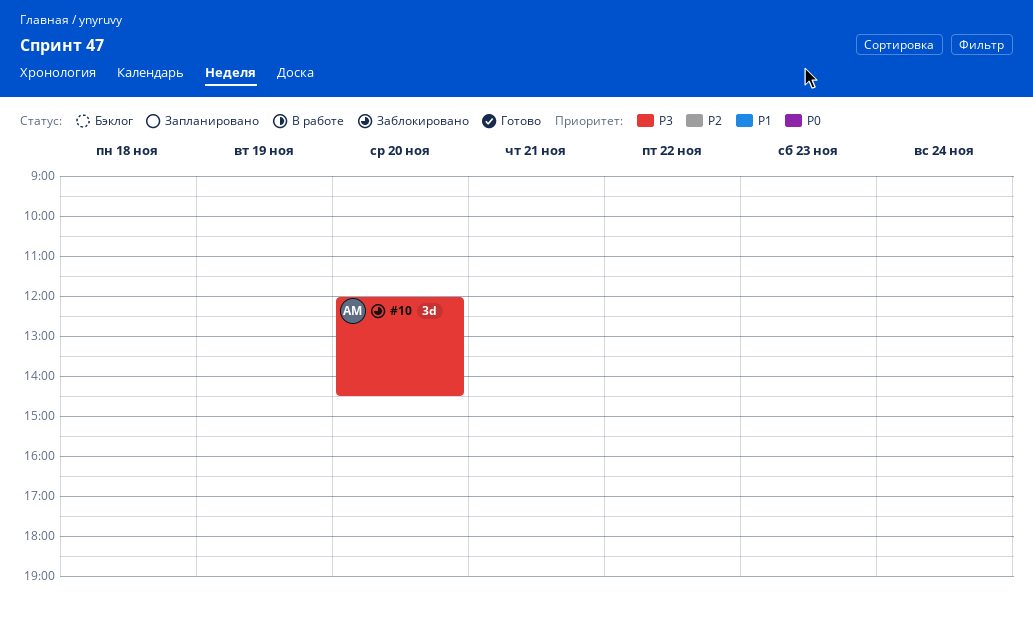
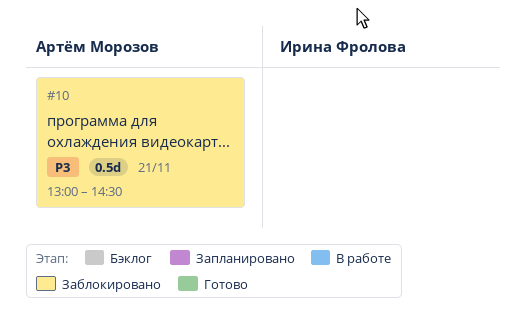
#10, estimate: 3d -> 0.5d
#10, day: Nov 20 -> Nov 21
#10, begins: 12:00 -> 13:00

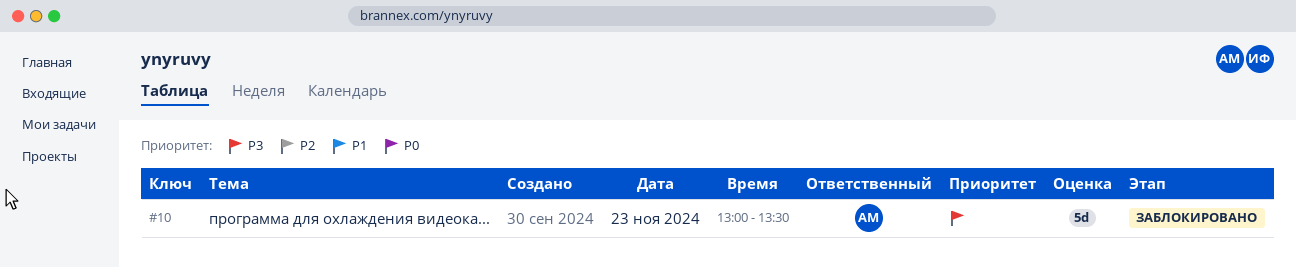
#10, estimate: 0.5d -> 5d
#10, day: Nov 21 -> Nov 23
#10, ends: 14:30 -> 13:30

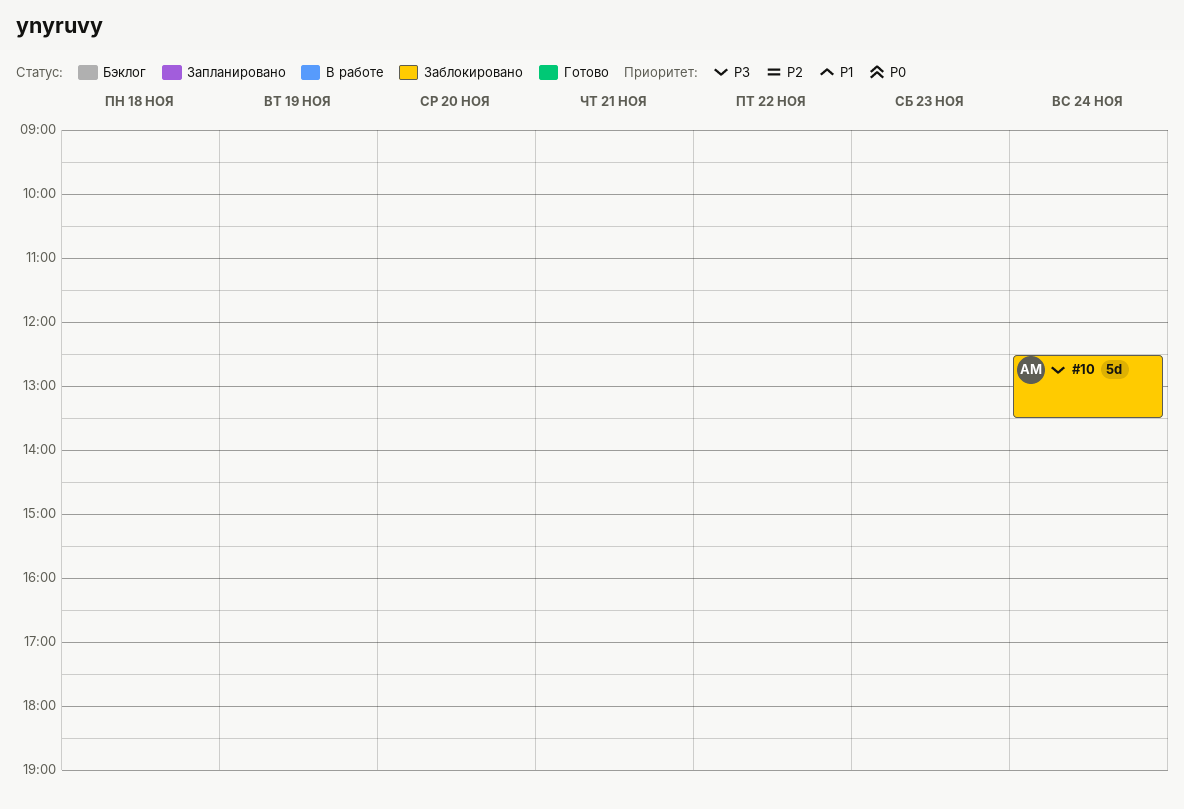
#10, day: Nov 23 -> Nov 24
#10, begins: 13:00 -> 12:30

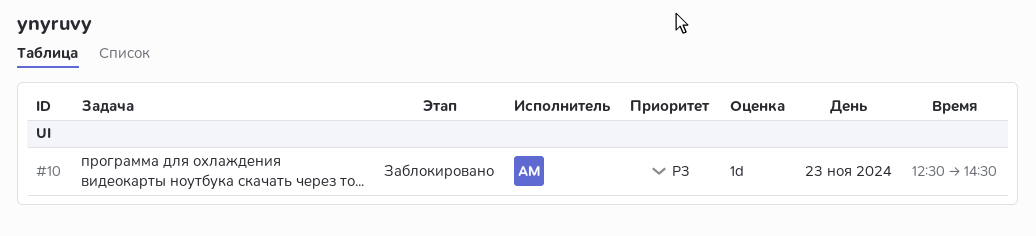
#10, estimate: 5d -> 1d
#10, day: Nov 24 -> Nov 23
#10, ends: 13:30 -> 14:30

